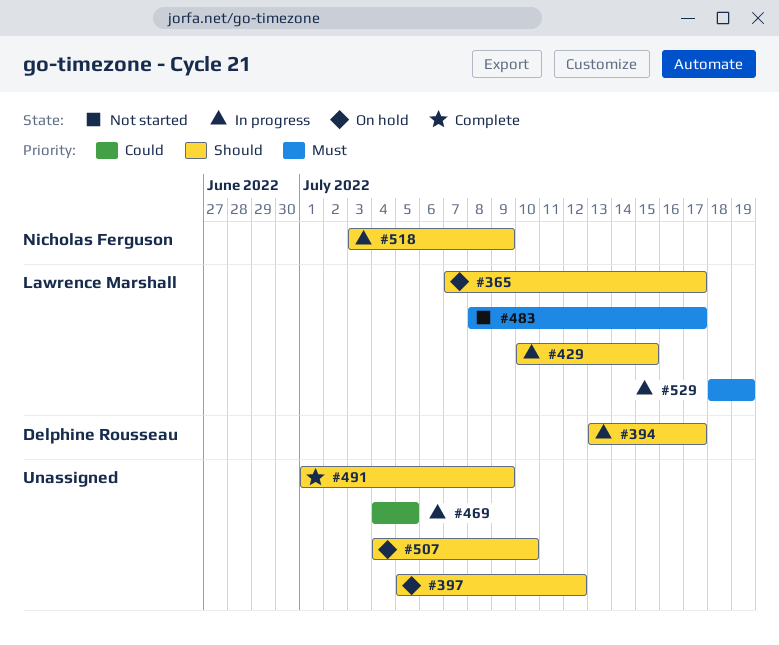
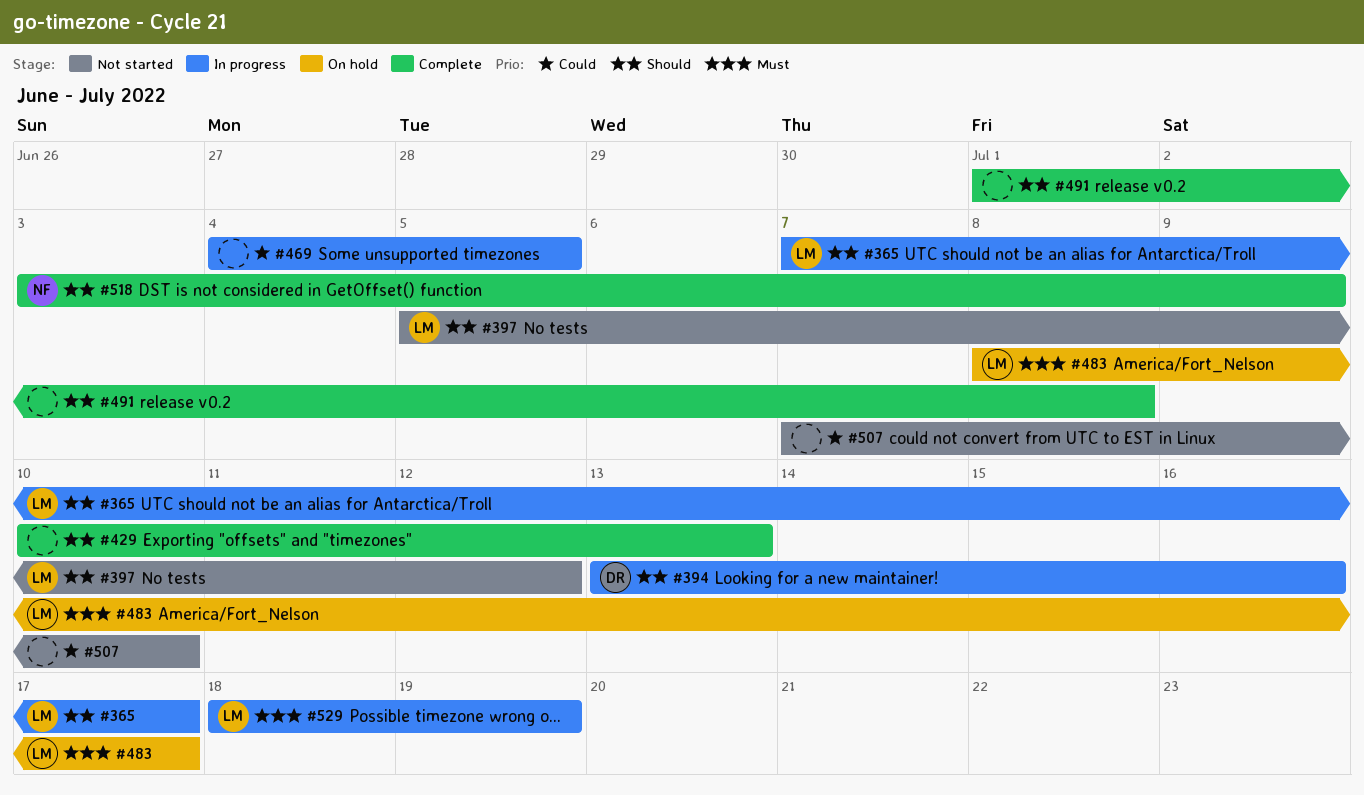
#365, status: On hold -> In progress
#394, due: Jul 17 -> Jul 16
#397, status: On hold -> Not started
#397, owner: none -> Lawrence Marshall
#429, status: In progress -> Complete
#429, owner: Lawrence Marshall -> none
#429, due: Jul 15 -> Jul 13
#483, status: Not started -> On hold
#491, due: Jul 9 -> Jul 8
#507, status: On hold -> Not started
#507, priority: Should -> Could
#507, start: Jul 4 -> Jul 7
#518, status: In progress -> Complete

